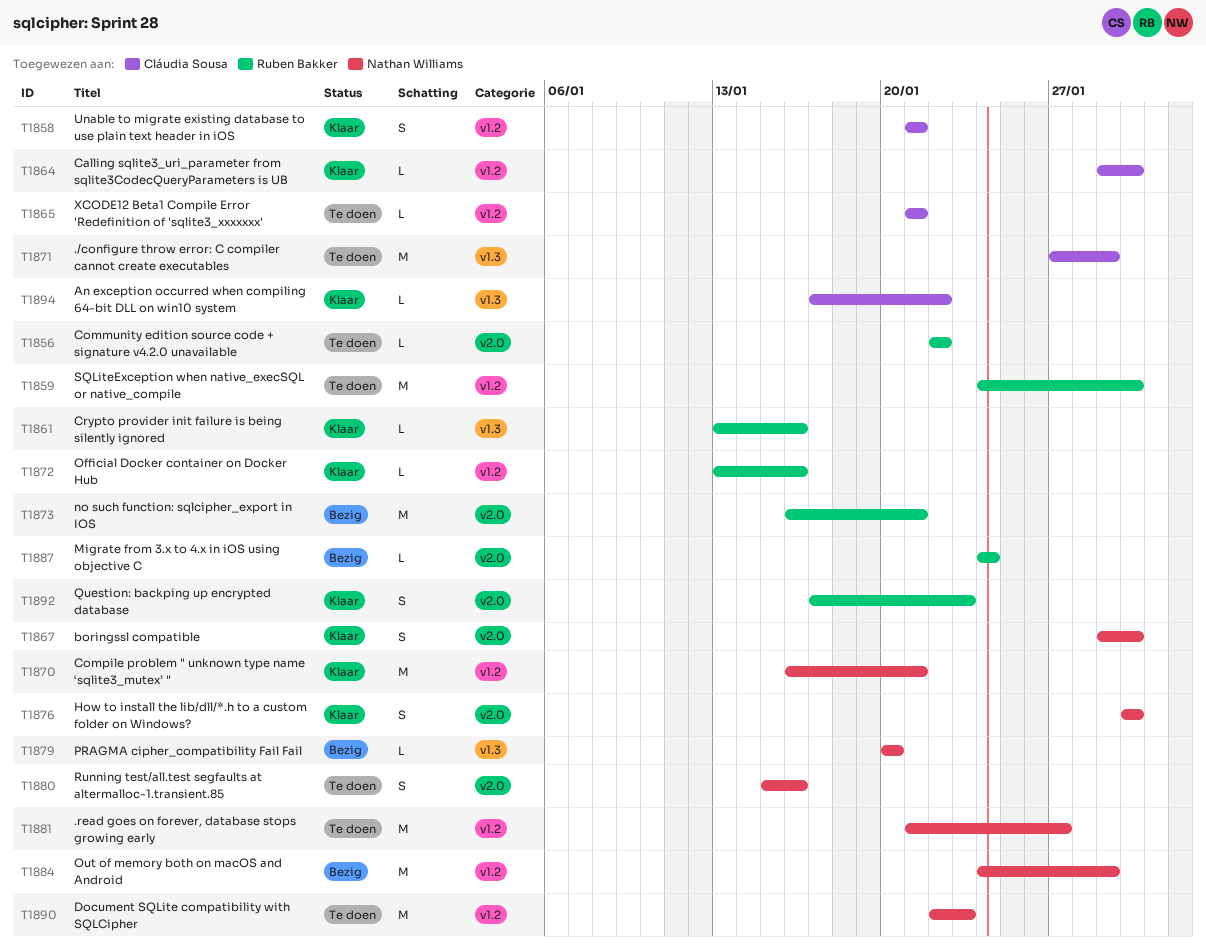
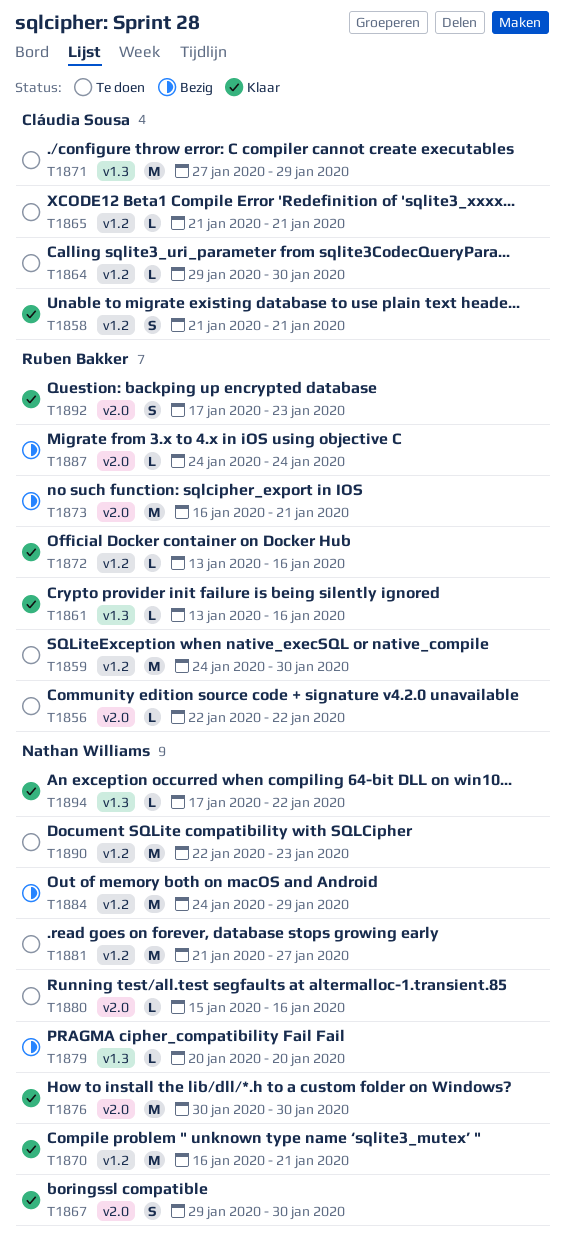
T1864, status: Klaar -> Te doen
T1876, estimate: S -> M
T1880, estimate: S -> L
T1894, owner: Cláudia Sousa -> Nathan Williams

